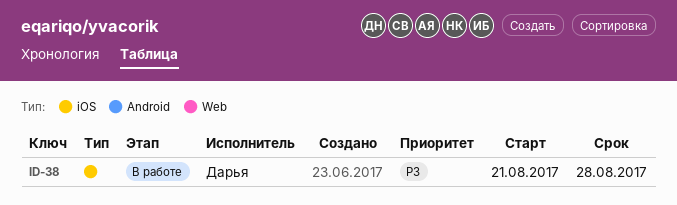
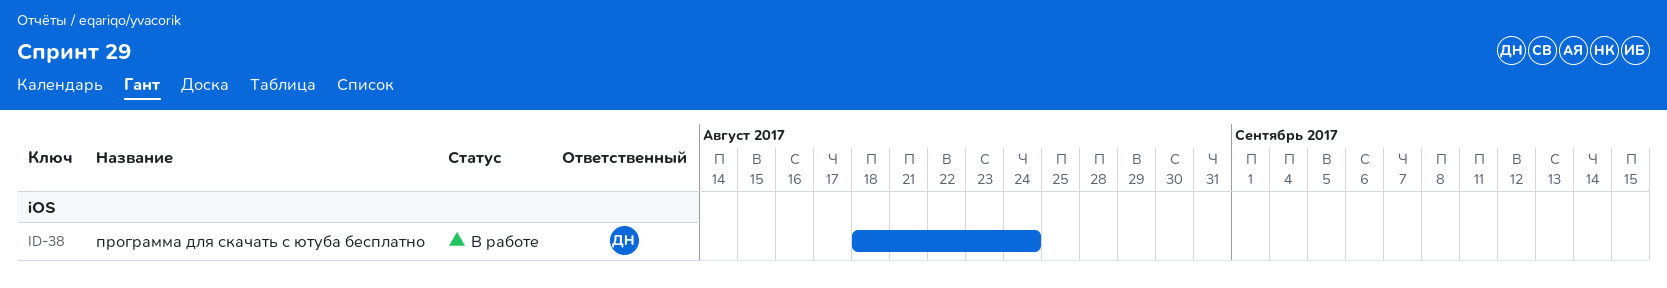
ID-38, start: Aug 21 -> Aug 18
ID-38, due: Aug 28 -> Aug 24

